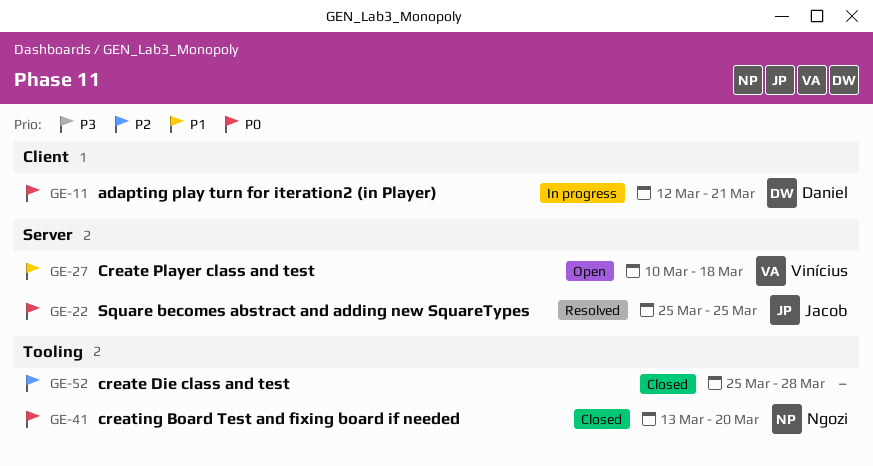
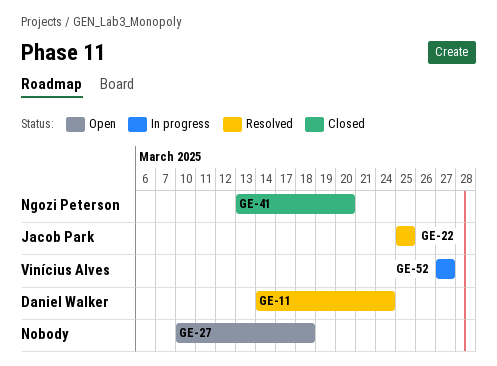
GE-11, status: In progress -> Resolved
GE-11, start: Mar 12 -> Mar 14
GE-11, due: Mar 21 -> Mar 24
GE-27, owner: Vinícius Alves -> none
GE-52, status: Closed -> In progress
GE-52, owner: none -> Vinícius Alves
GE-52, start: Mar 25 -> Mar 27
GE-52, due: Mar 28 -> Mar 27

